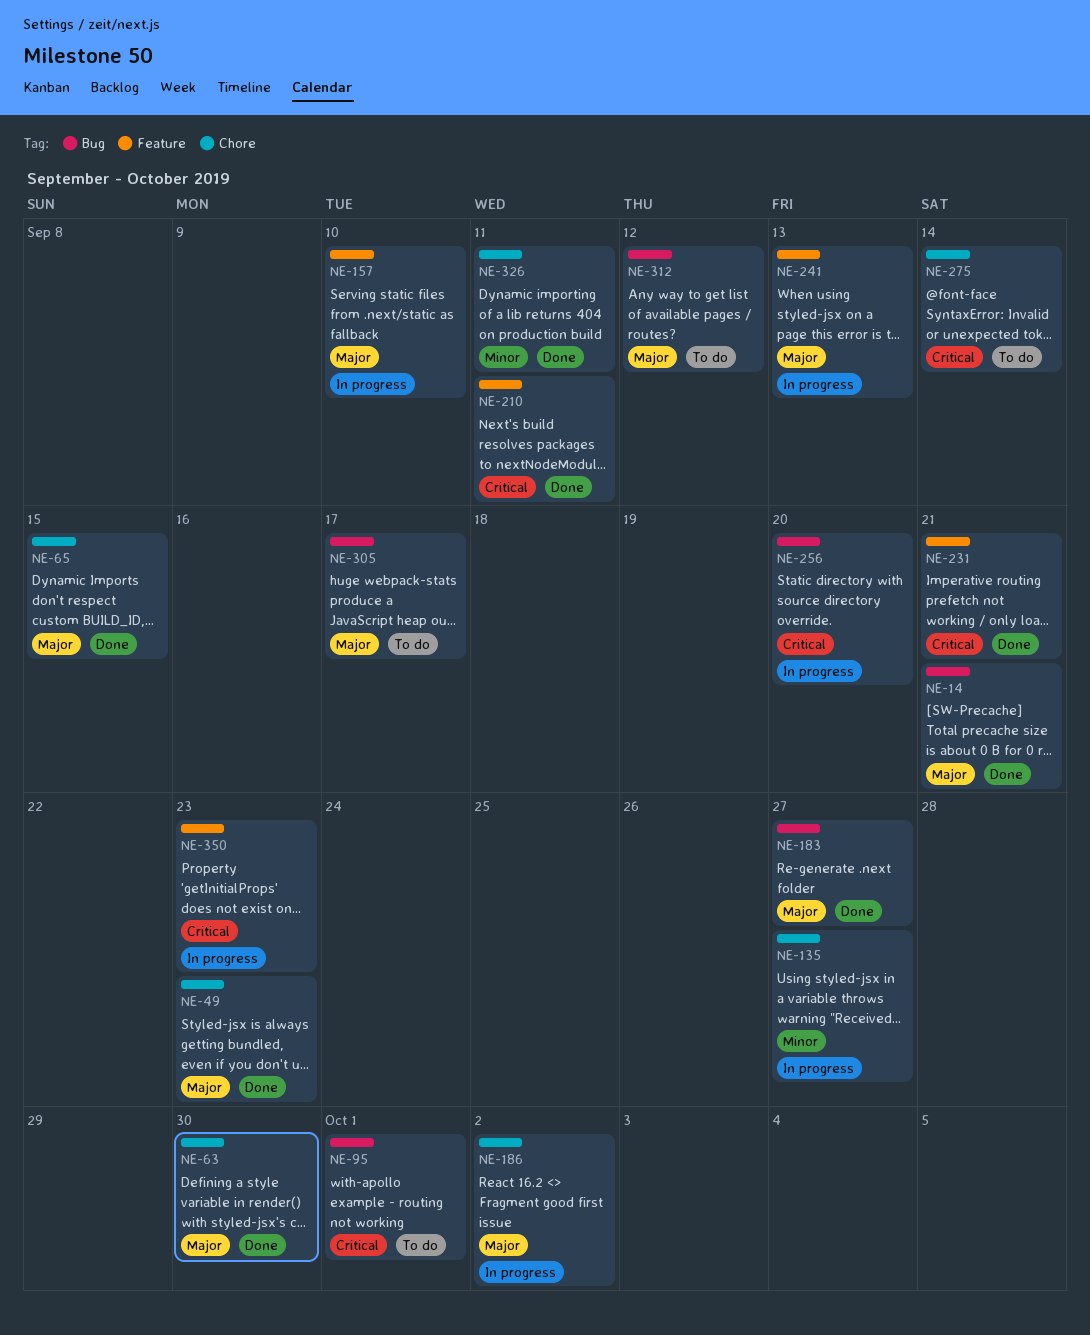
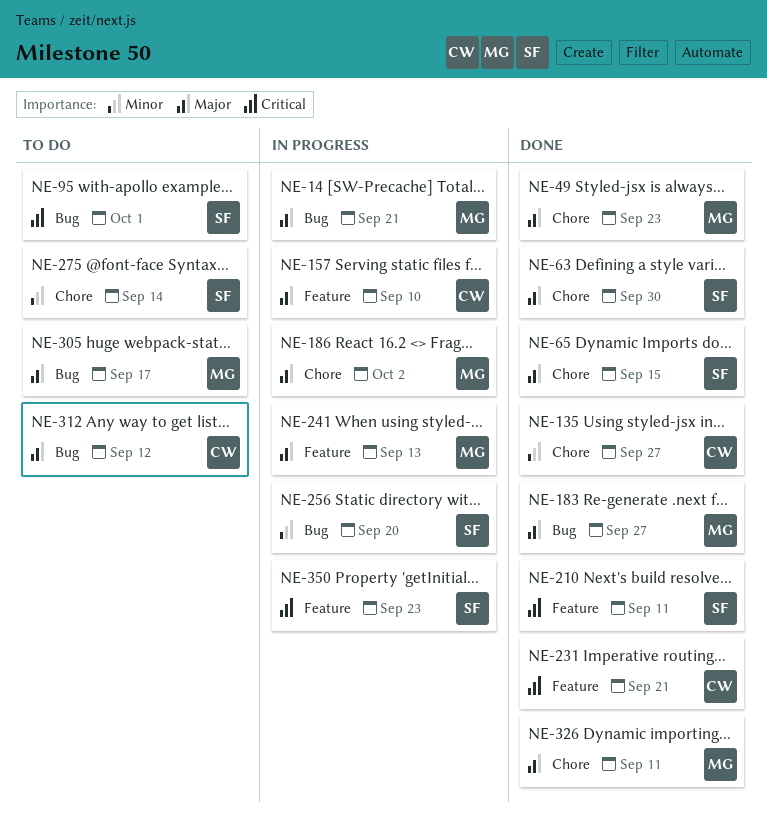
NE-14, status: Done -> In progress
NE-135, status: In progress -> Done
NE-256, priority: Critical -> Minor
NE-275, priority: Critical -> Minor
NE-326, priority: Minor -> Major

